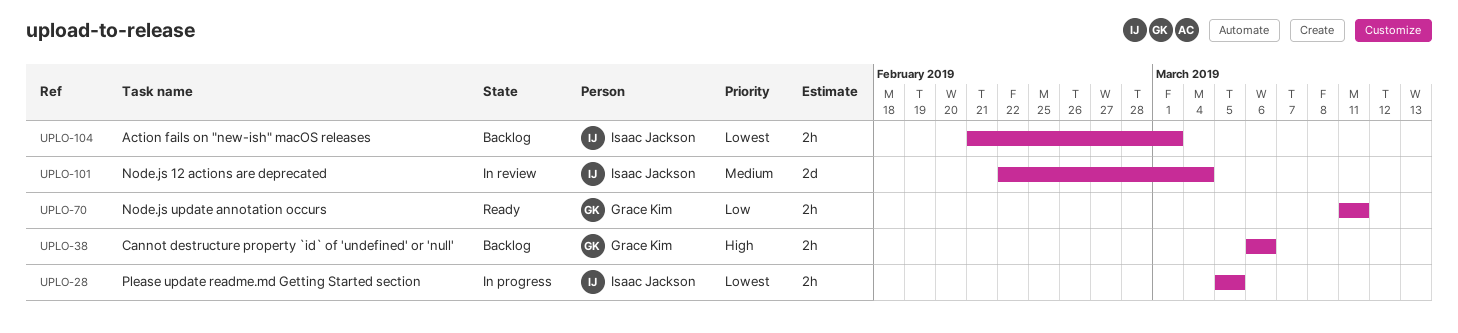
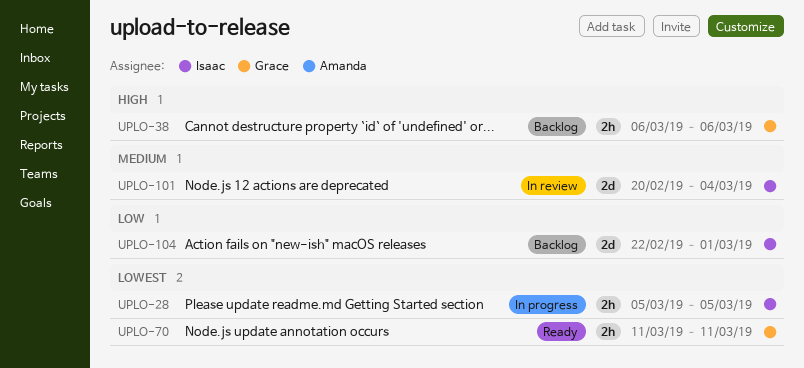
UPLO-70, priority: Low -> Lowest
UPLO-101, start: Feb 22 -> Feb 20
UPLO-104, priority: Lowest -> Low
UPLO-104, estimate: 2h -> 2d
UPLO-104, start: Feb 21 -> Feb 22

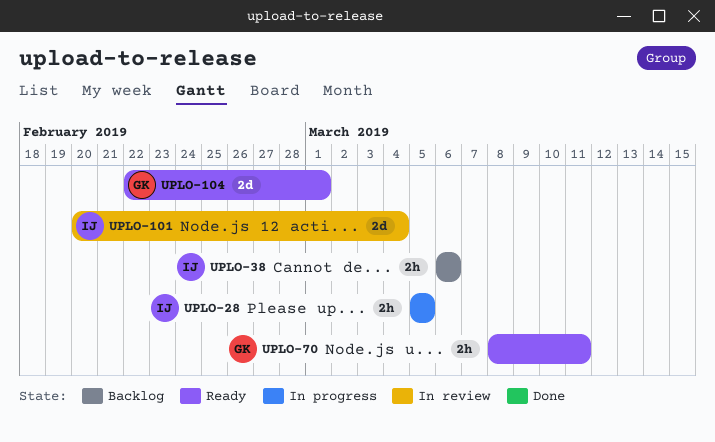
UPLO-38, owner: Grace -> Isaac
UPLO-70, start: Mar 11 -> Mar 8
UPLO-104, status: Backlog -> Ready
UPLO-104, owner: Isaac -> Grace

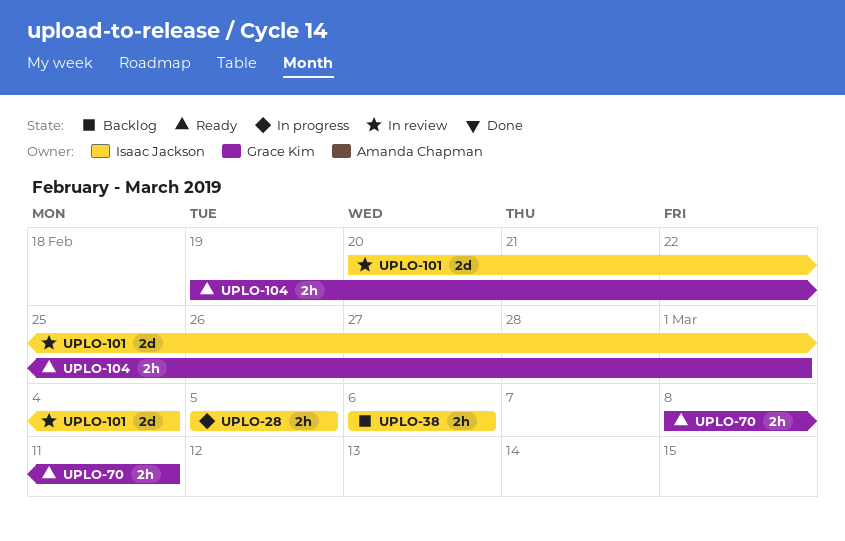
UPLO-104, estimate: 2d -> 2h
UPLO-104, start: Feb 22 -> Feb 19

